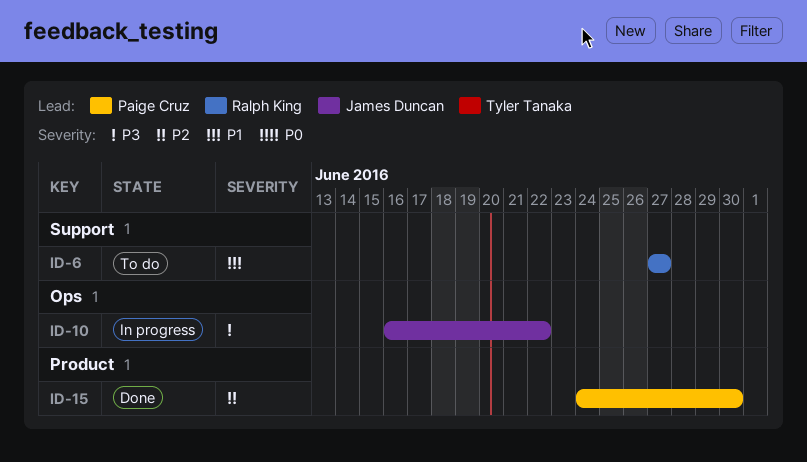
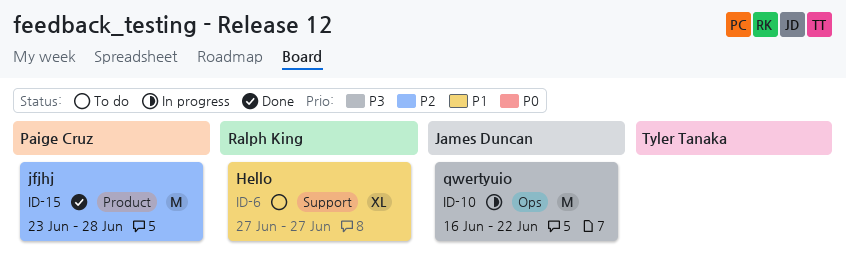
ID-15, start: Jun 24 -> Jun 23
ID-15, due: Jun 30 -> Jun 28

